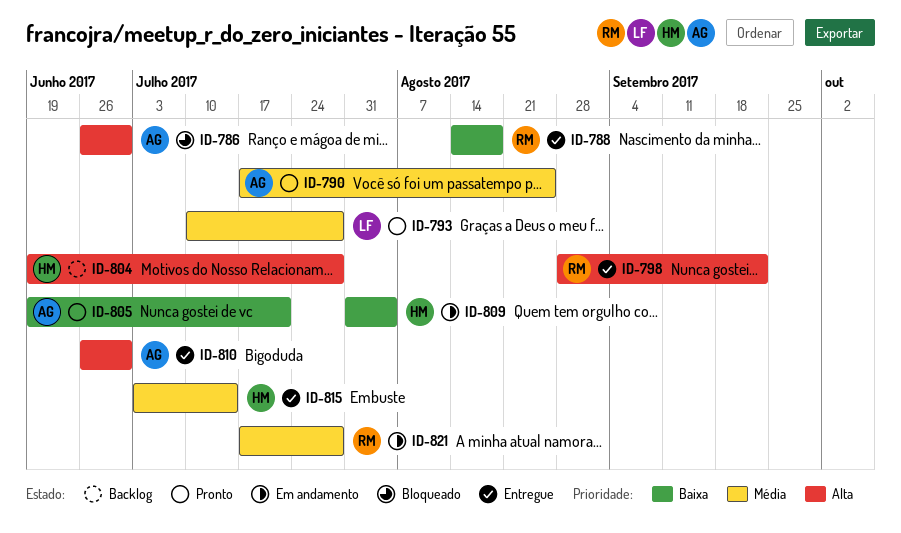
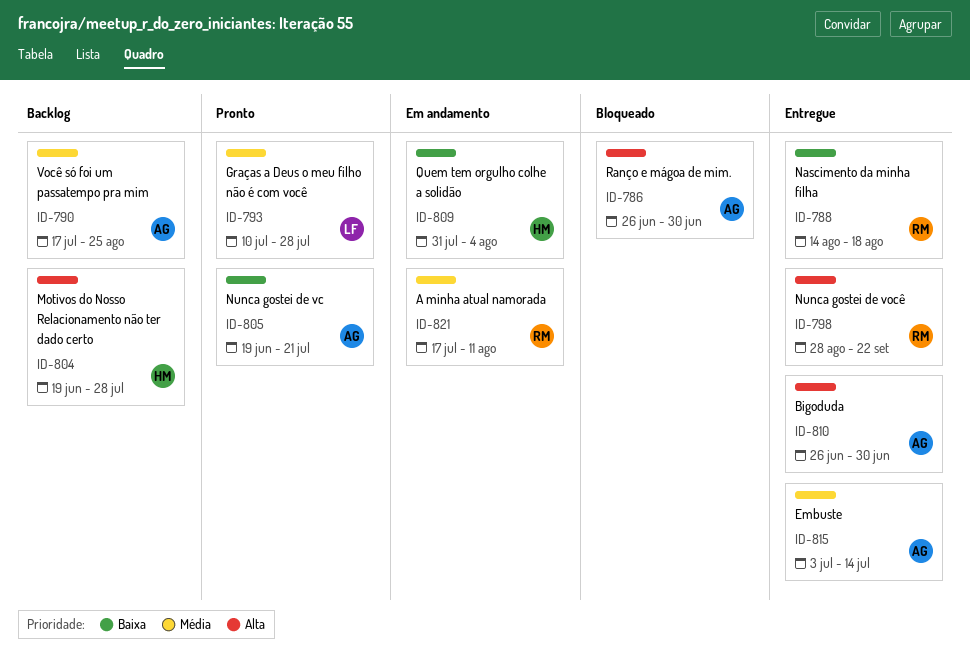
ID-790, status: Pronto -> Backlog
ID-815, owner: HM -> AG
ID-821, due: Jul 28 -> Aug 11

